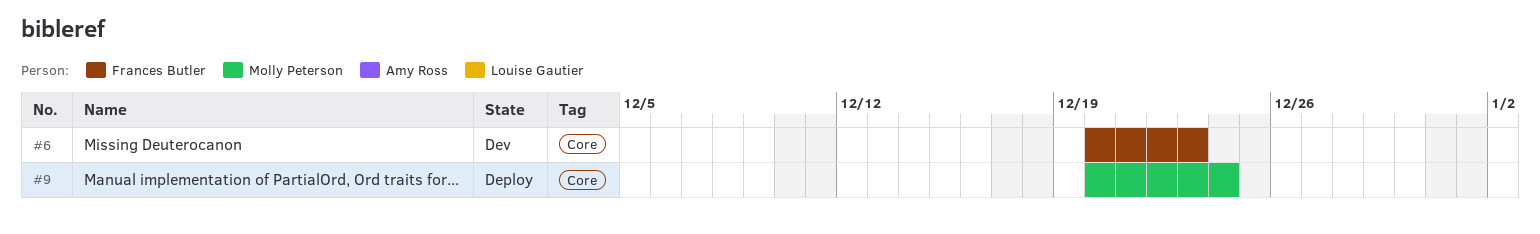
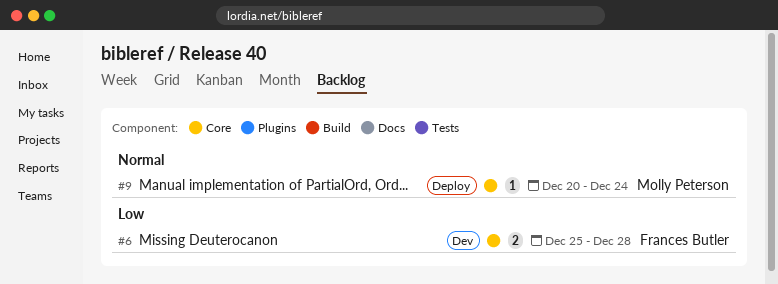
#6, start: Dec 20 -> Dec 25
#6, due: Dec 23 -> Dec 28

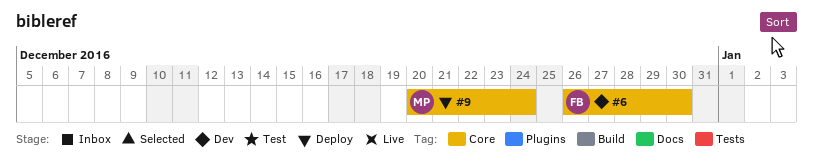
#6, start: Dec 25 -> Dec 26
#6, due: Dec 28 -> Dec 30

